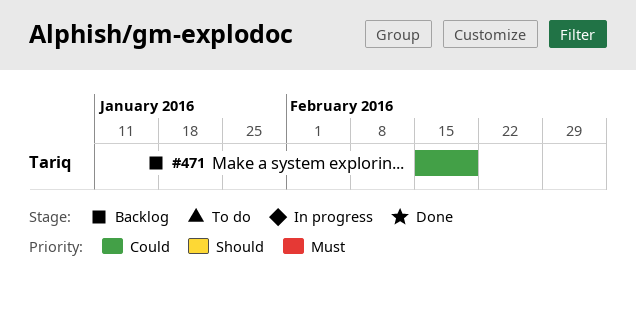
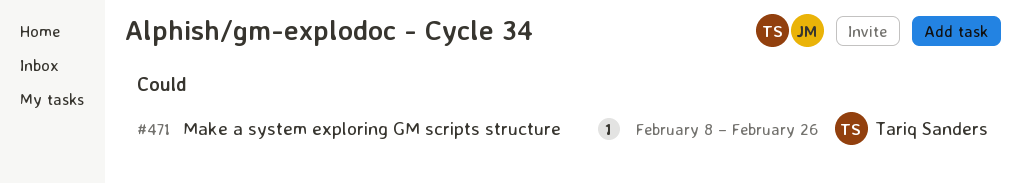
#471, start: Feb 15 -> Feb 8
#471, due: Feb 19 -> Feb 26

